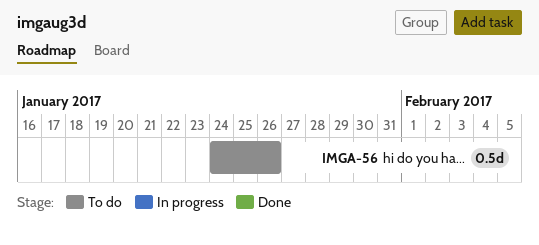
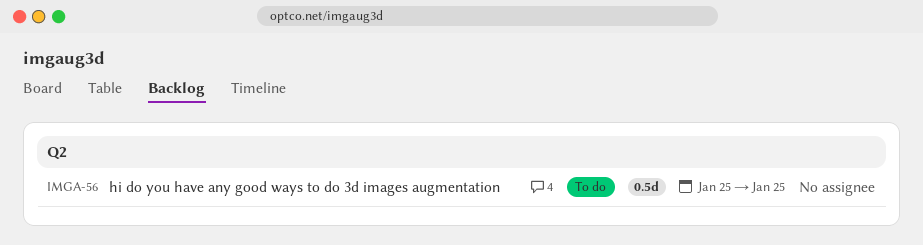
IMGA-56, start: Jan 24 -> Jan 25
IMGA-56, due: Jan 26 -> Jan 25

